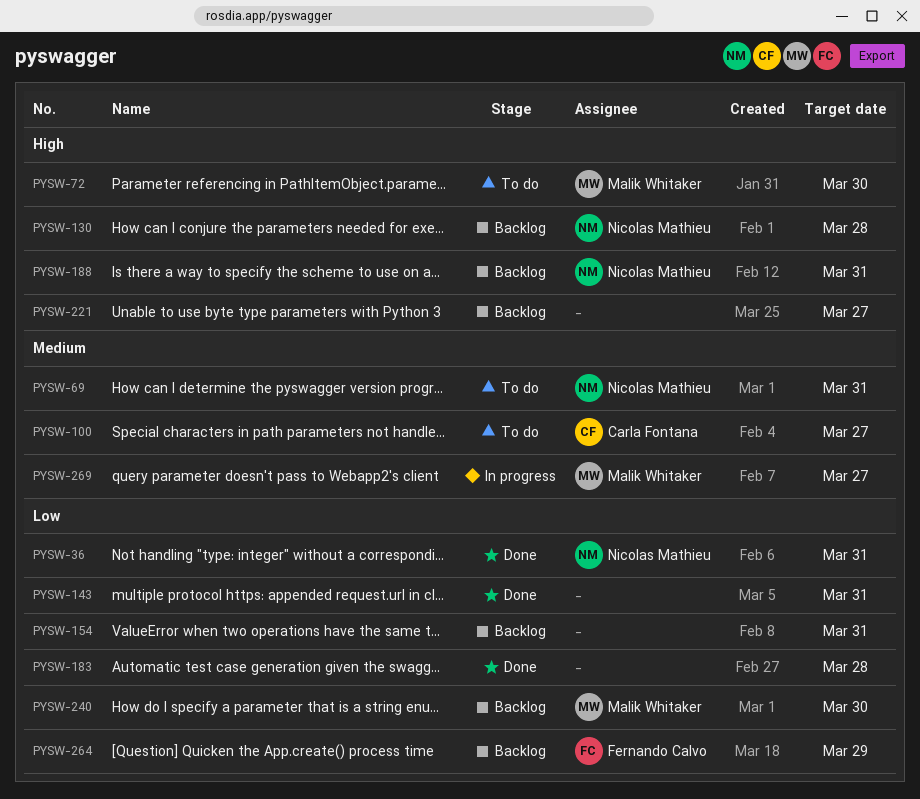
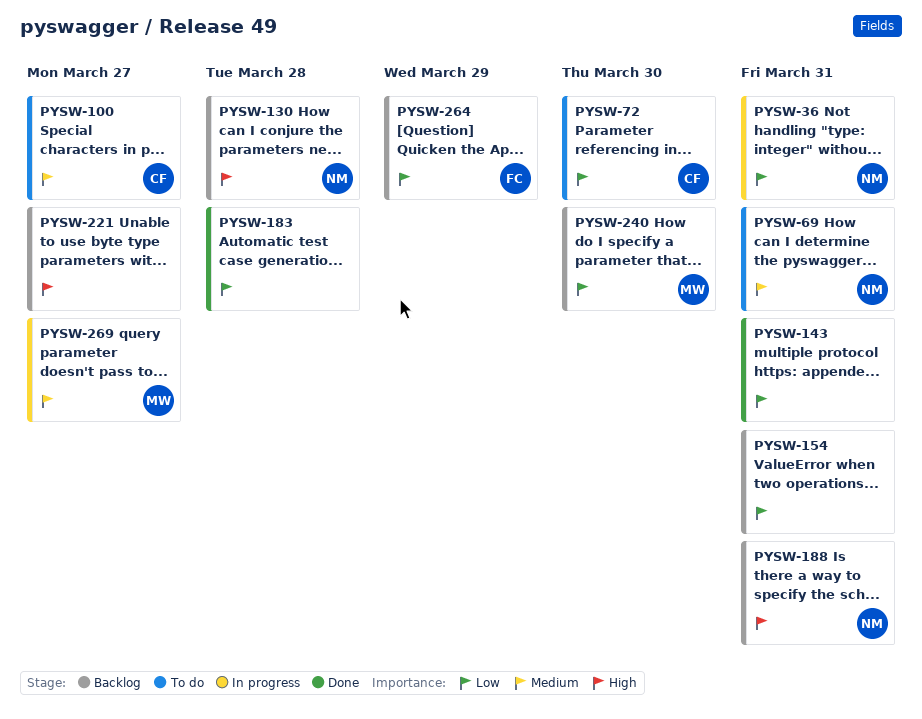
PYSW-36, status: Done -> In progress
PYSW-72, owner: Malik Whitaker -> Carla Fontana
PYSW-72, priority: High -> Low

